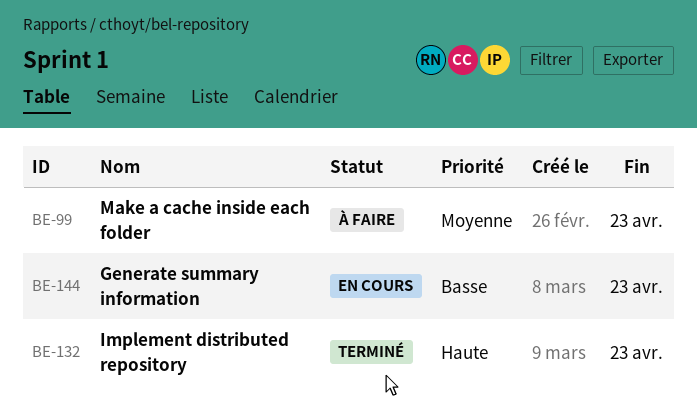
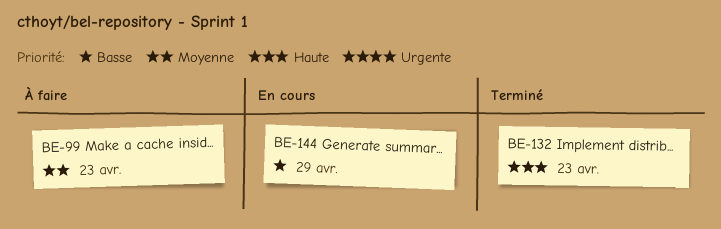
BE-144, due: Apr 23 -> Apr 29

